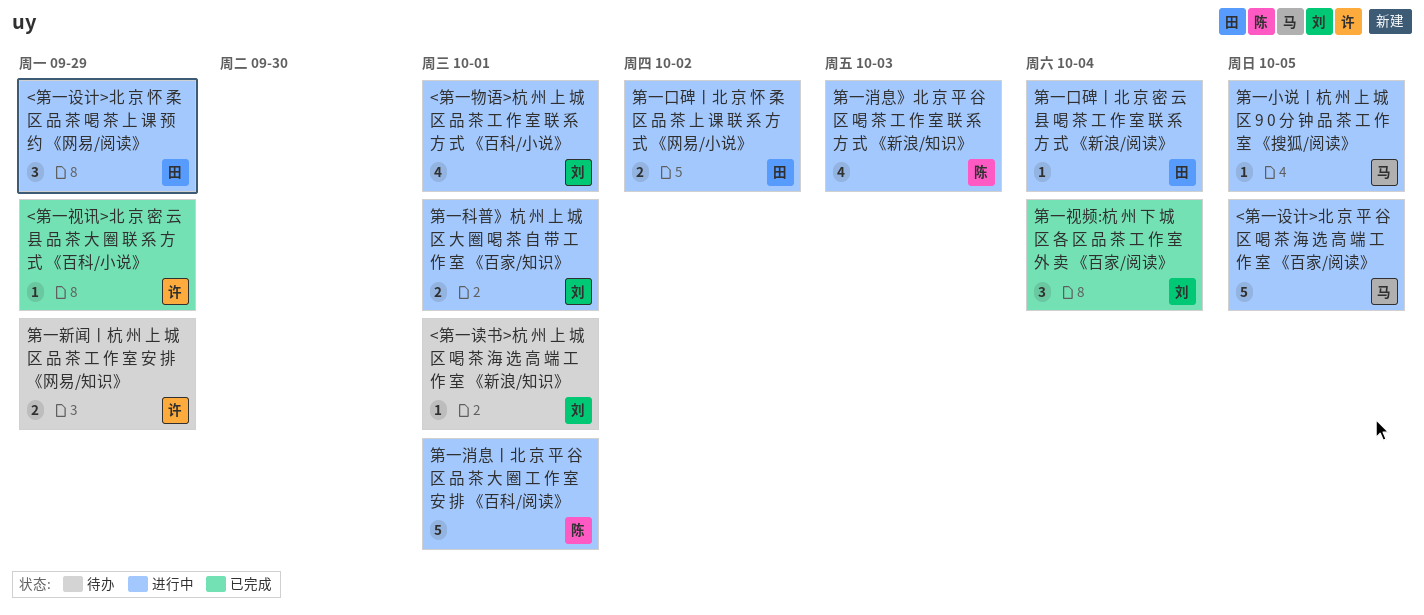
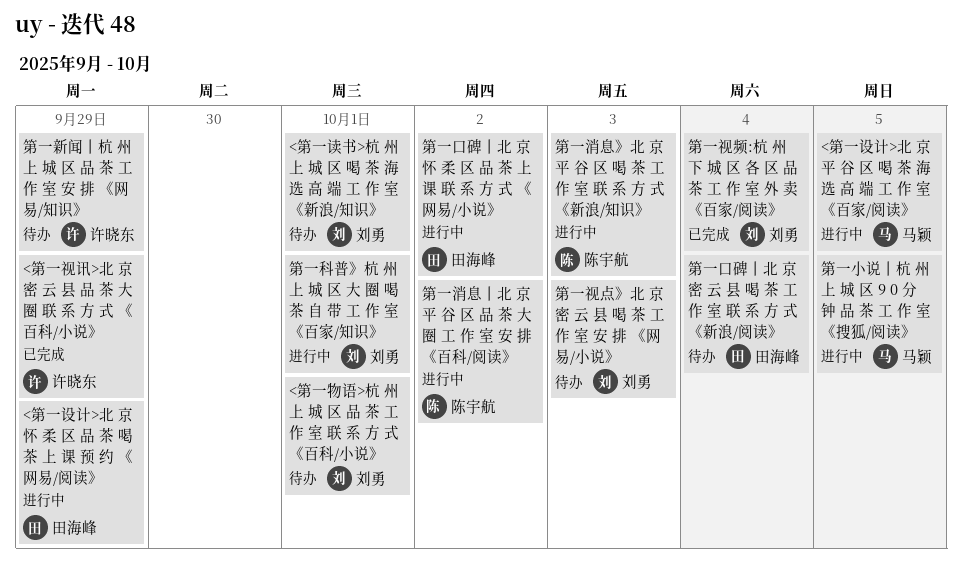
<第一物语>杭 州 上 城 区 品 茶 工 作 室 联 系 方 式 《百科/小说》, status: 进行中 -> 待办
第一口碑丨北 京 密 云 县 喝 茶 工 作 室 联 系 方 式 《新浪/阅读》, status: 进行中 -> 待办
第一消息丨北 京 平 谷 区 品 茶 大 圈 工 作 室 安 排 《百科/阅读》, due: Oct 1 -> Oct 2
第一视点》北 京 密 云 县 喝 茶 工 作 室 安 排 《网易/小说》: none -> present

